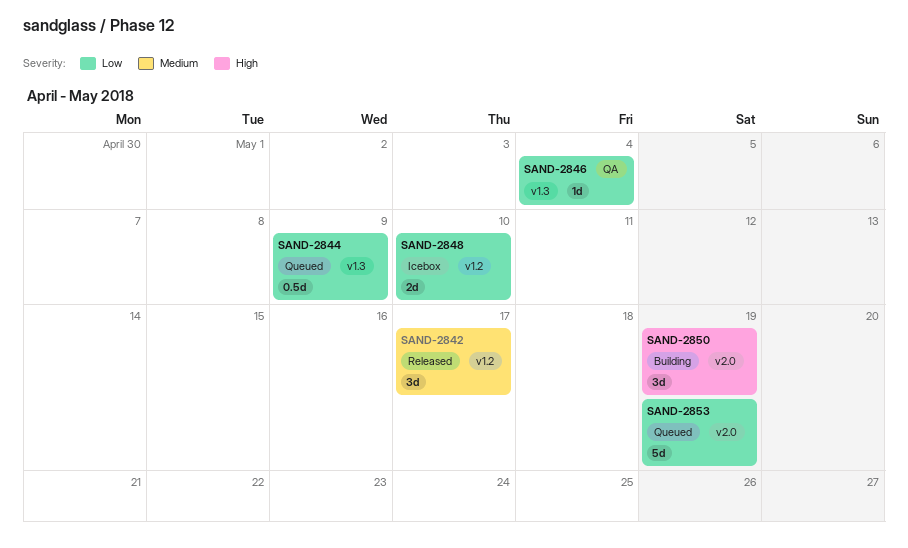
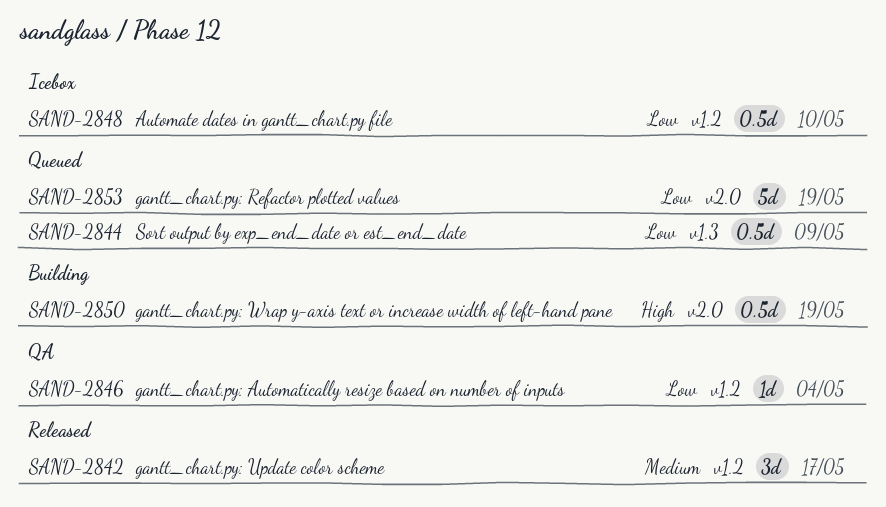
SAND-2846, label: v1.3 -> v1.2
SAND-2848, estimate: 2d -> 0.5d
SAND-2850, estimate: 3d -> 0.5d

